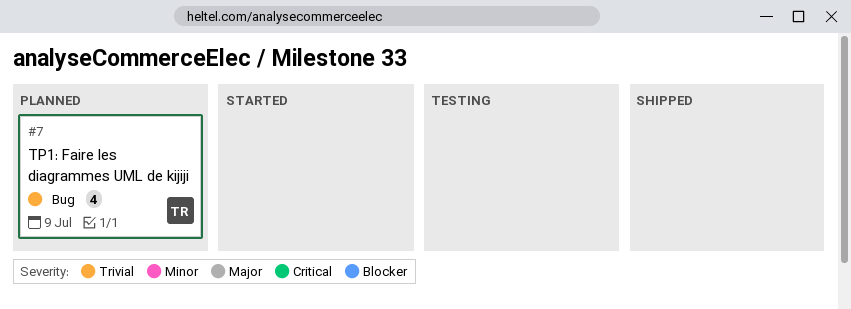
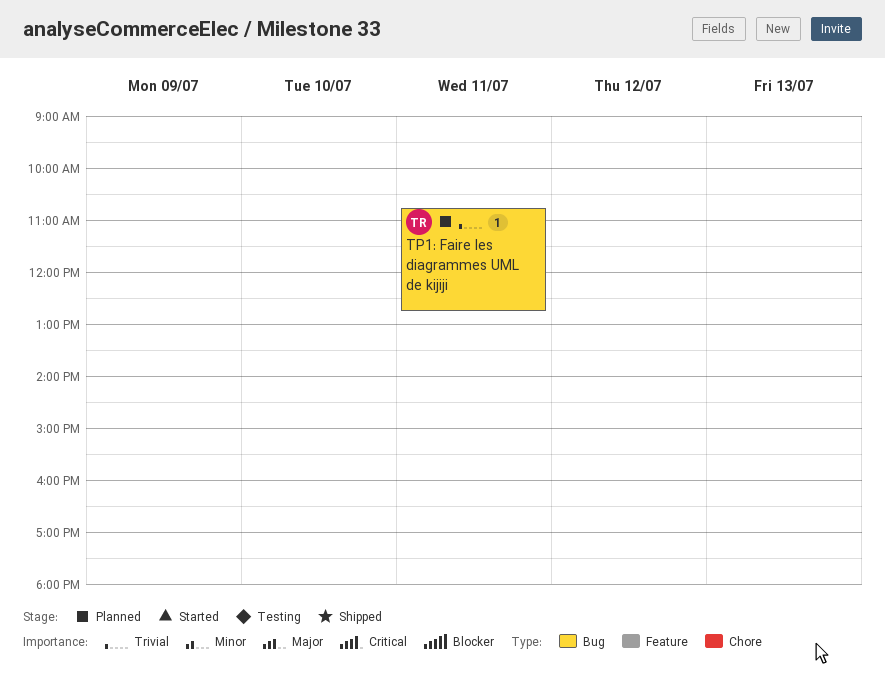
TP1: Faire les diagrammes UML de kijiji, estimate: 4 -> 1
TP1: Faire les diagrammes UML de kijiji, day: Jul 9 -> Jul 11

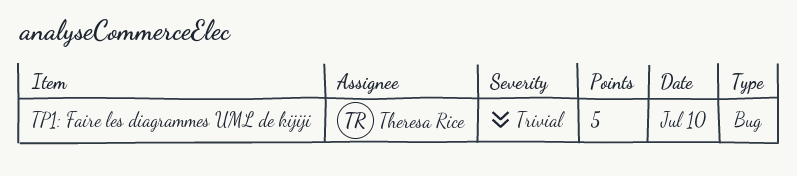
TP1: Faire les diagrammes UML de kijiji, estimate: 1 -> 5
TP1: Faire les diagrammes UML de kijiji, day: Jul 11 -> Jul 10

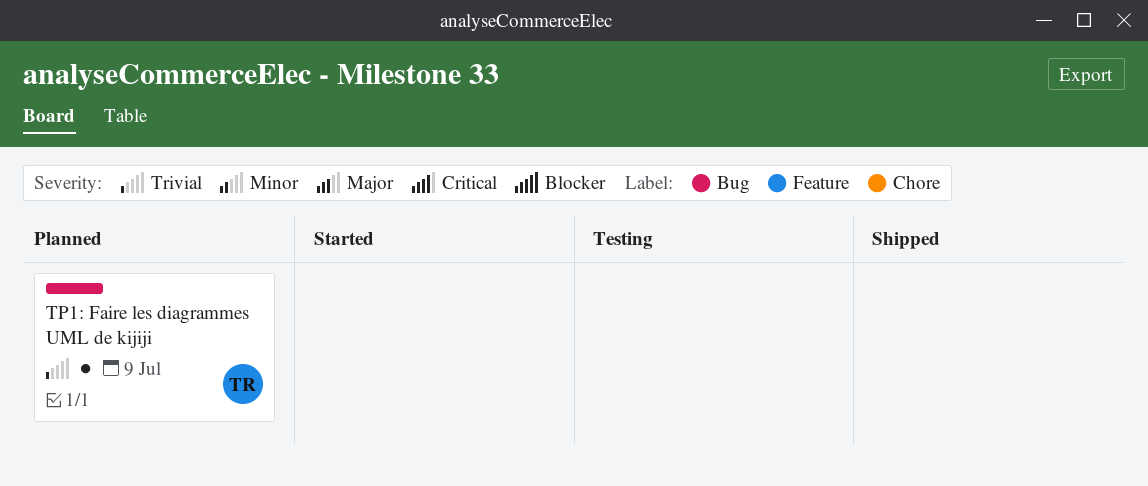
TP1: Faire les diagrammes UML de kijiji, estimate: 5 -> 1
TP1: Faire les diagrammes UML de kijiji, day: Jul 10 -> Jul 9

